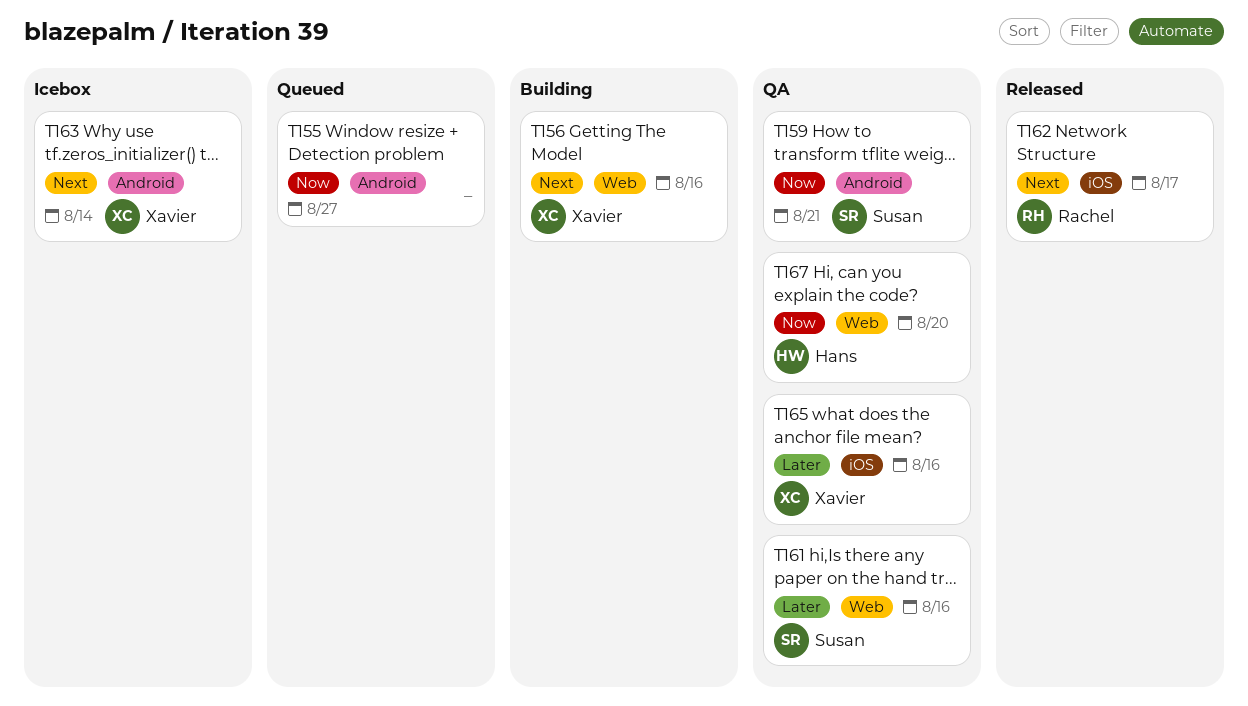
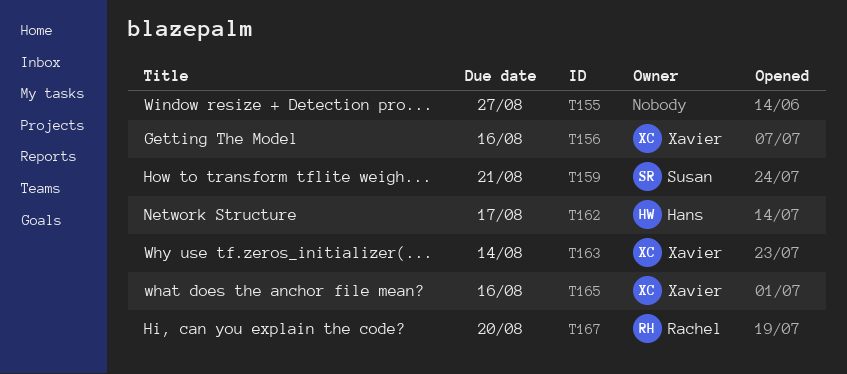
T161: present -> none
T162, owner: Rachel -> Hans
T167, owner: Hans -> Rachel

